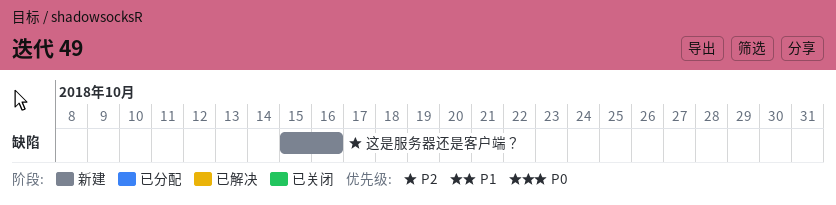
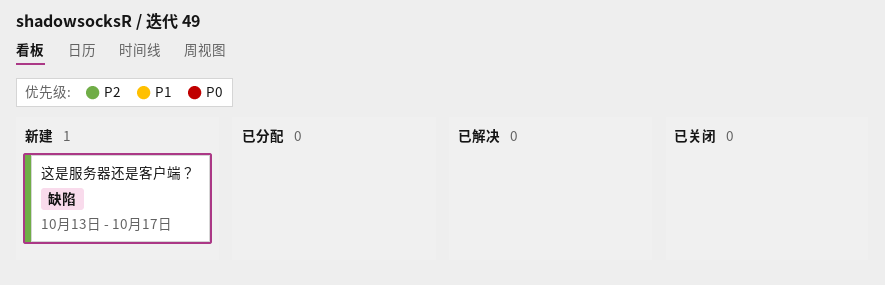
这是服务器还是客户端？, start: Oct 15 -> Oct 13
这是服务器还是客户端？, due: Oct 16 -> Oct 17

